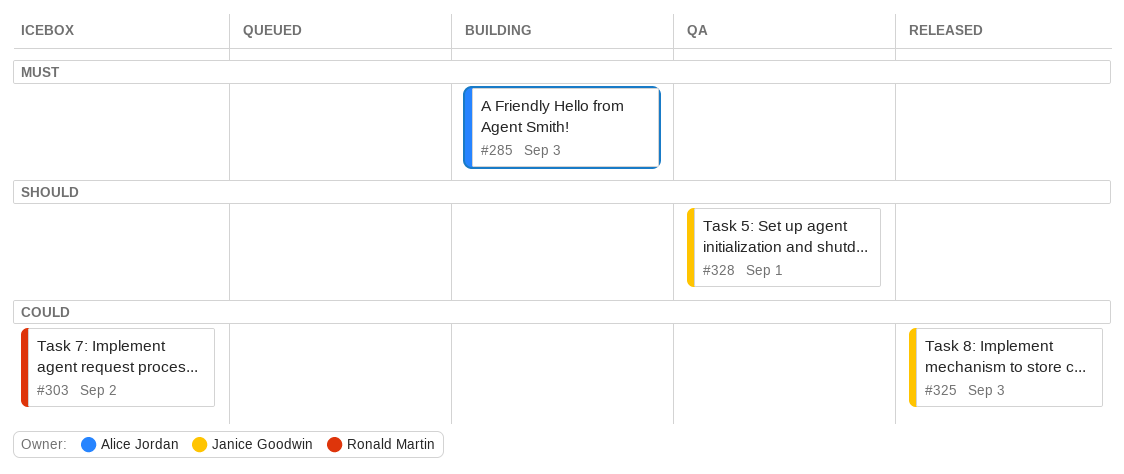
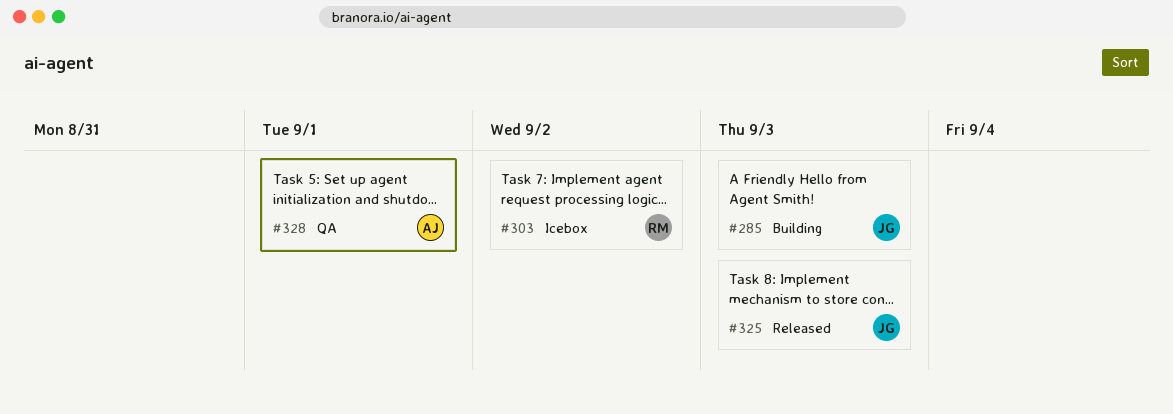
#285, owner: Alice Jordan -> Janice Goodwin
#328, owner: Janice Goodwin -> Alice Jordan

